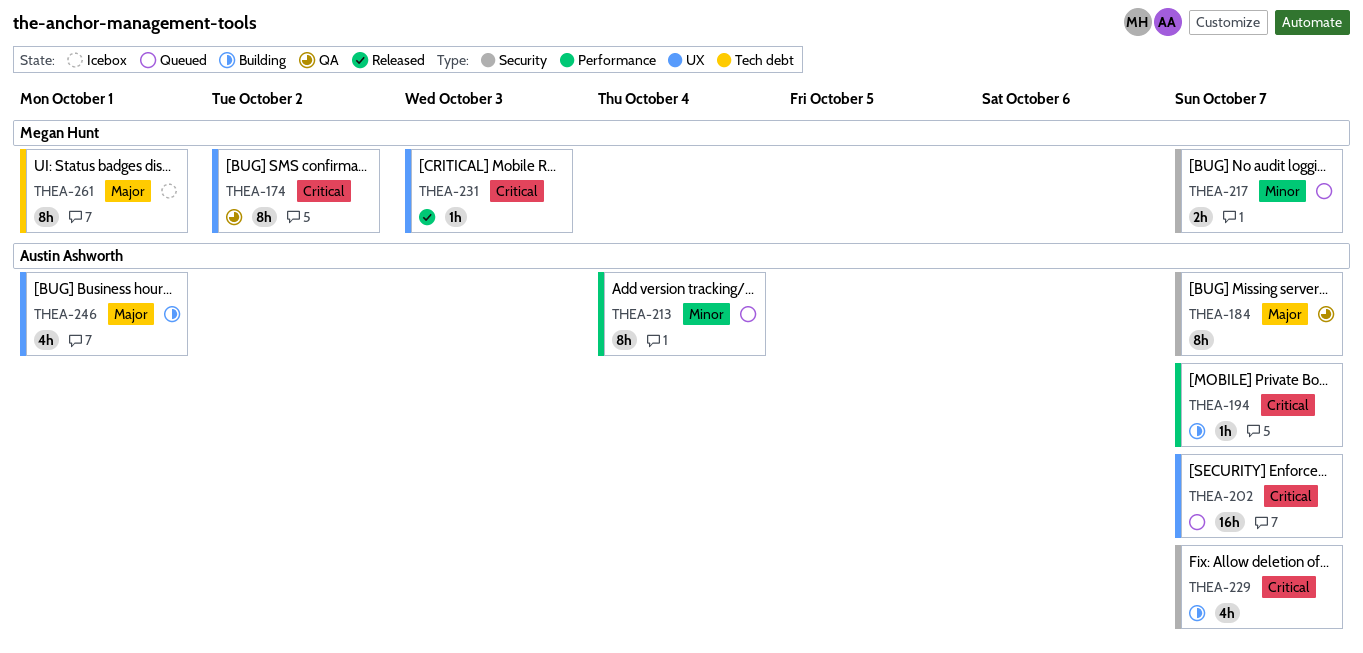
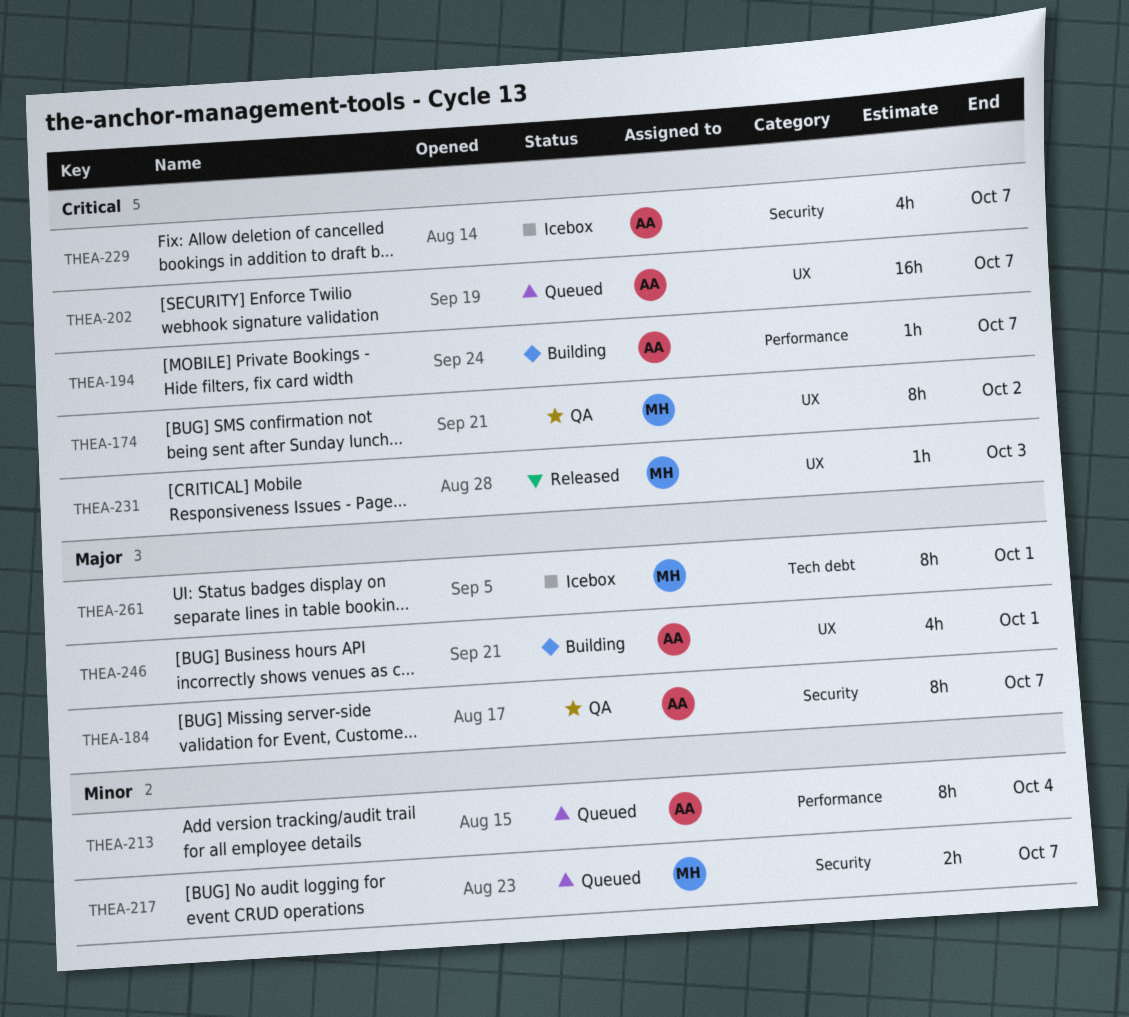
THEA-229, status: Building -> Icebox

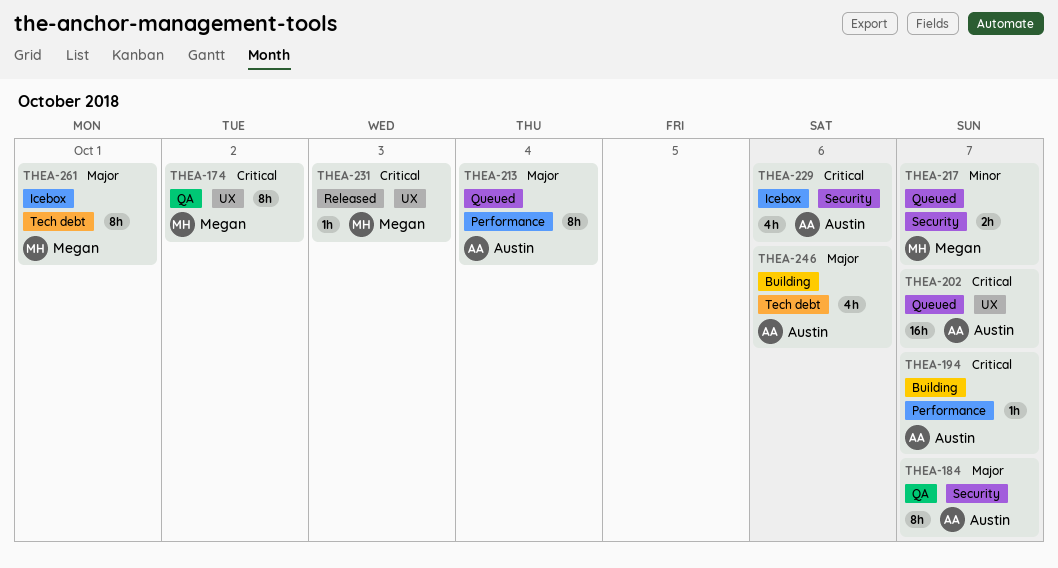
THEA-213, priority: Minor -> Major
THEA-229, due: Oct 7 -> Oct 6
THEA-246, label: UX -> Tech debt
THEA-246, due: Oct 1 -> Oct 6

